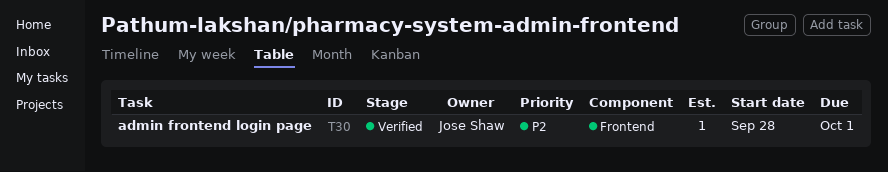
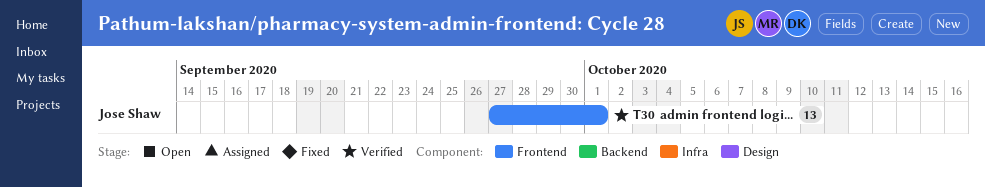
T30, estimate: 1 -> 13
T30, start: Sep 28 -> Sep 27

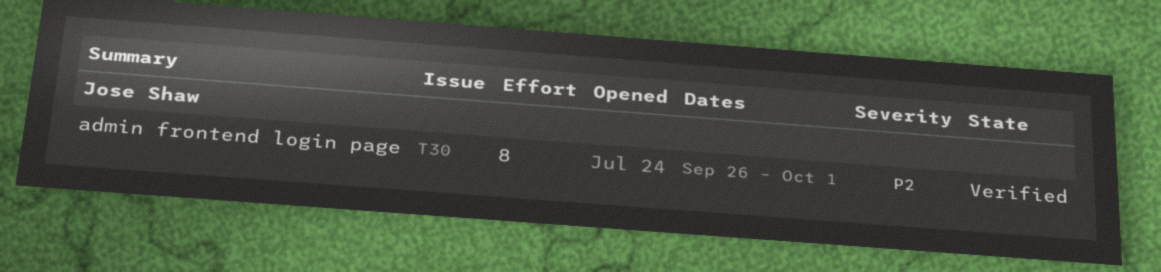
T30, estimate: 13 -> 8
T30, start: Sep 27 -> Sep 26

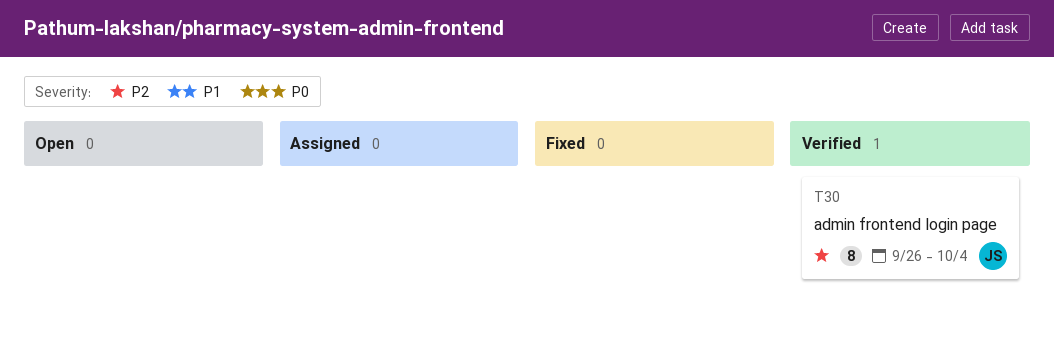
T30, due: Oct 1 -> Oct 4

